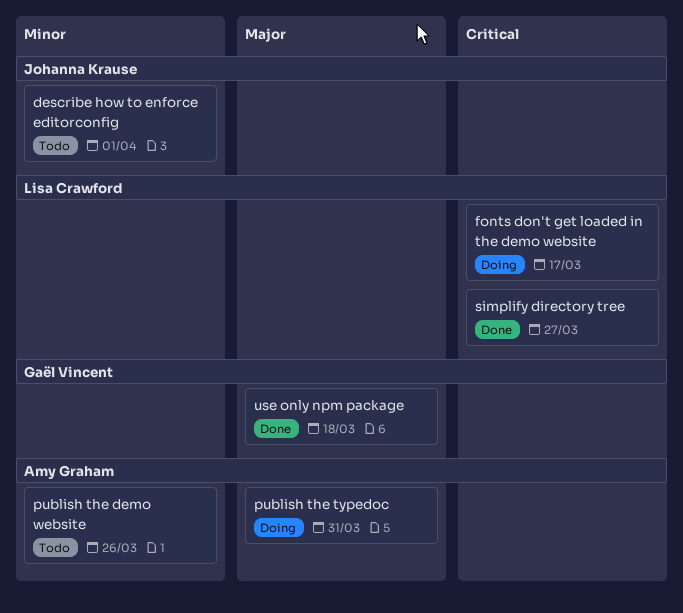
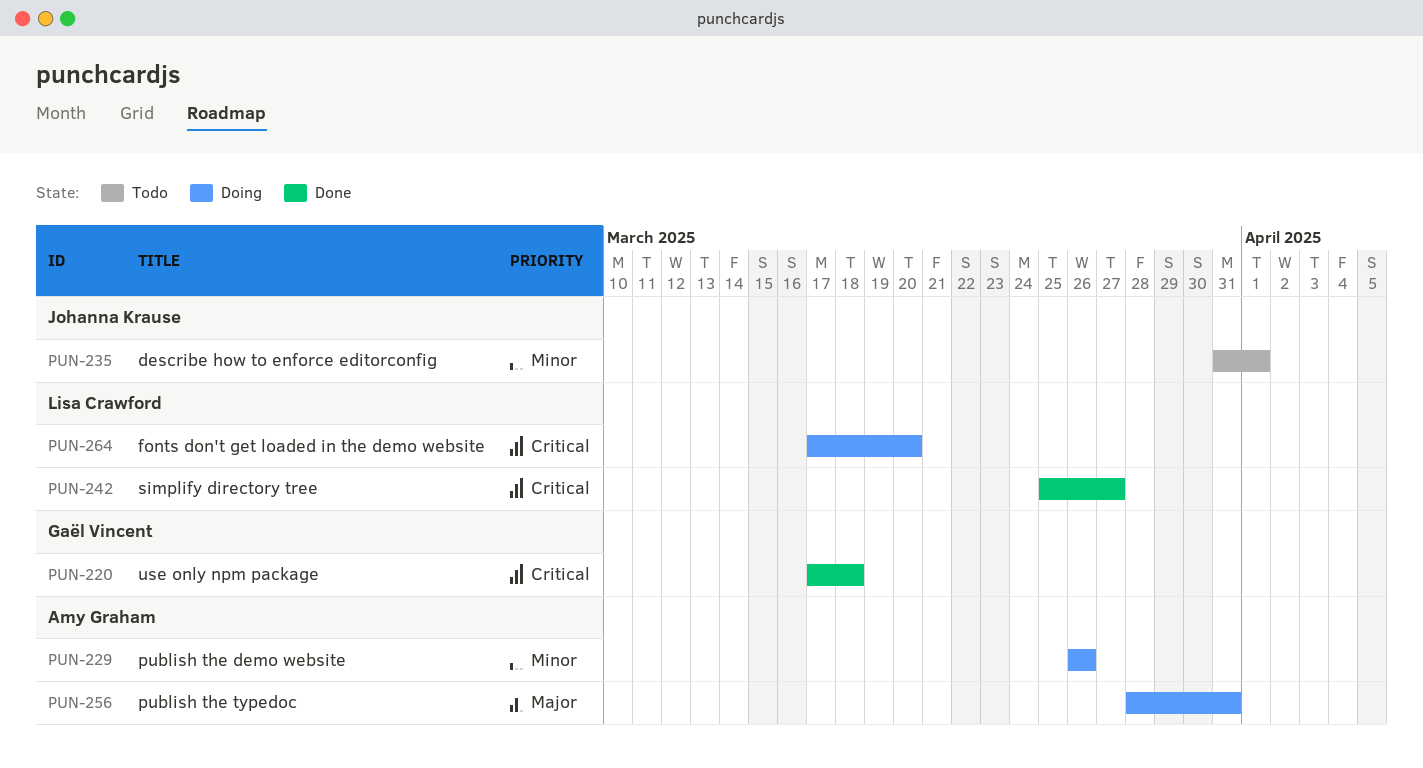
fonts don't get loaded in the demo website, due: Mar 17 -> Mar 20
publish the demo website, status: Todo -> Doing
use only npm package, priority: Major -> Critical

